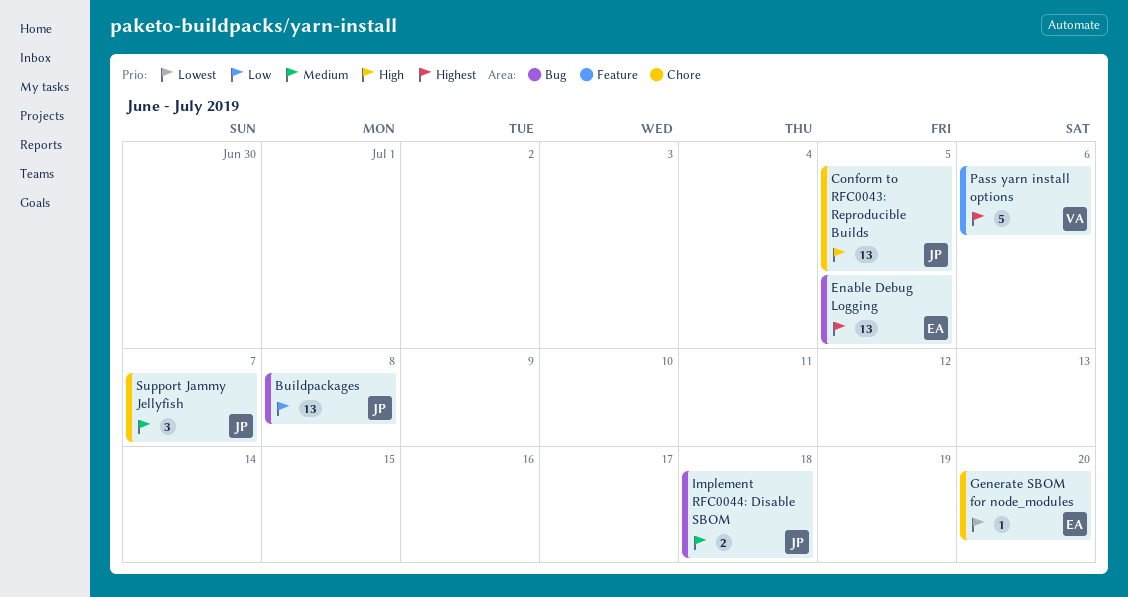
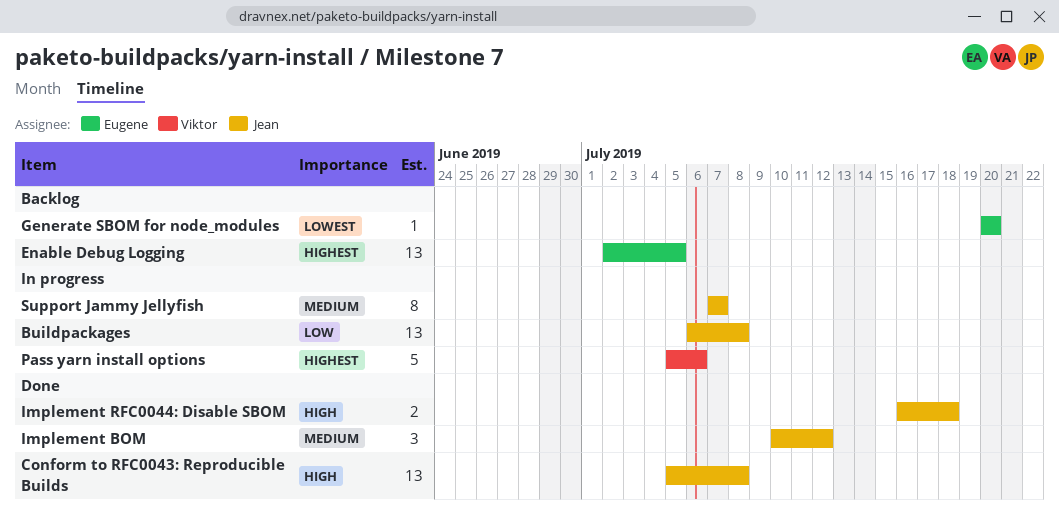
Conform to RFC0043: Reproducible Builds, due: Jul 5 -> Jul 8
Implement BOM: none -> present
Implement RFC0044: Disable SBOM, priority: Medium -> High
Support Jammy Jellyfish, estimate: 3 -> 8

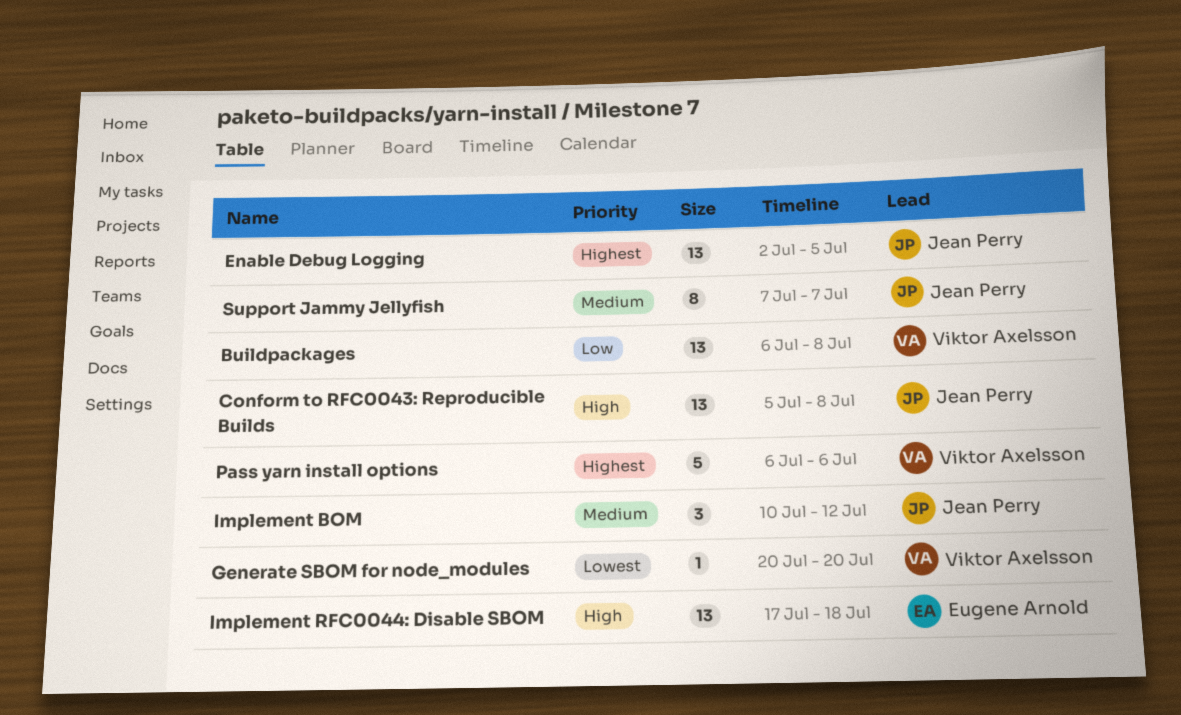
Buildpackages, owner: Jean Perry -> Viktor Axelsson
Enable Debug Logging, owner: Eugene Arnold -> Jean Perry
Generate SBOM for node_modules, owner: Eugene Arnold -> Viktor Axelsson
Implement RFC0044: Disable SBOM, owner: Jean Perry -> Eugene Arnold
Implement RFC0044: Disable SBOM, estimate: 2 -> 13
Implement RFC0044: Disable SBOM, start: Jul 16 -> Jul 17
Pass yarn install options, start: Jul 5 -> Jul 6

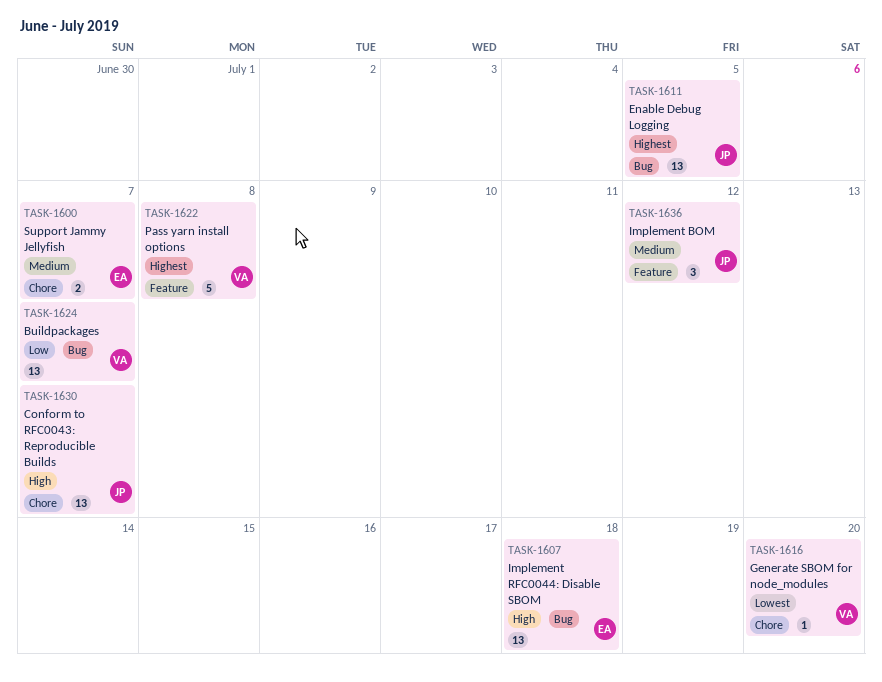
Buildpackages, due: Jul 8 -> Jul 7
Conform to RFC0043: Reproducible Builds, due: Jul 8 -> Jul 7
Pass yarn install options, due: Jul 6 -> Jul 8
Support Jammy Jellyfish, owner: Jean Perry -> Eugene Arnold
Support Jammy Jellyfish, estimate: 8 -> 2

